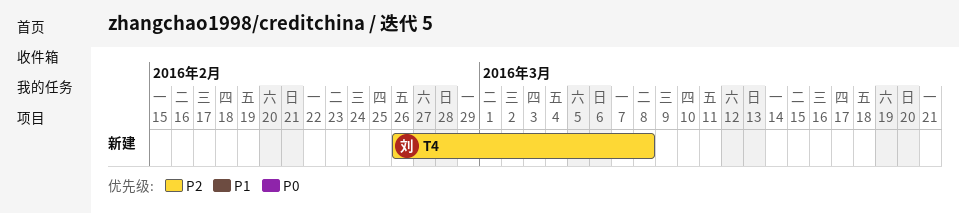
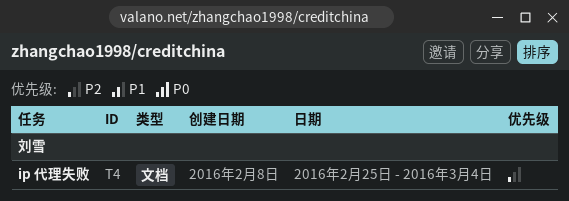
T4, start: Feb 26 -> Feb 25
T4, due: Mar 8 -> Mar 4

